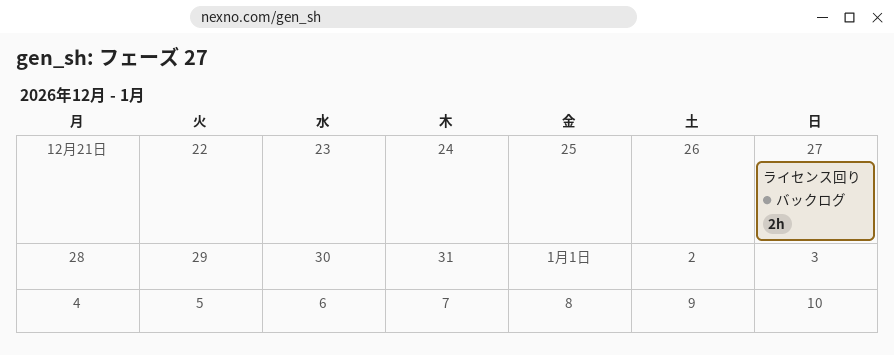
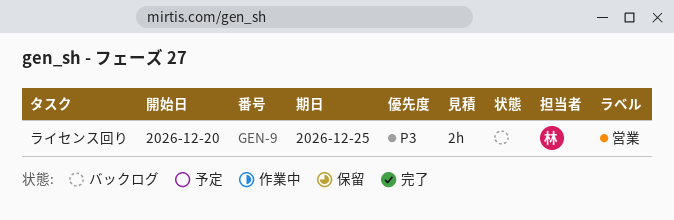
ライセンス回り, due: Dec 27 -> Dec 25

